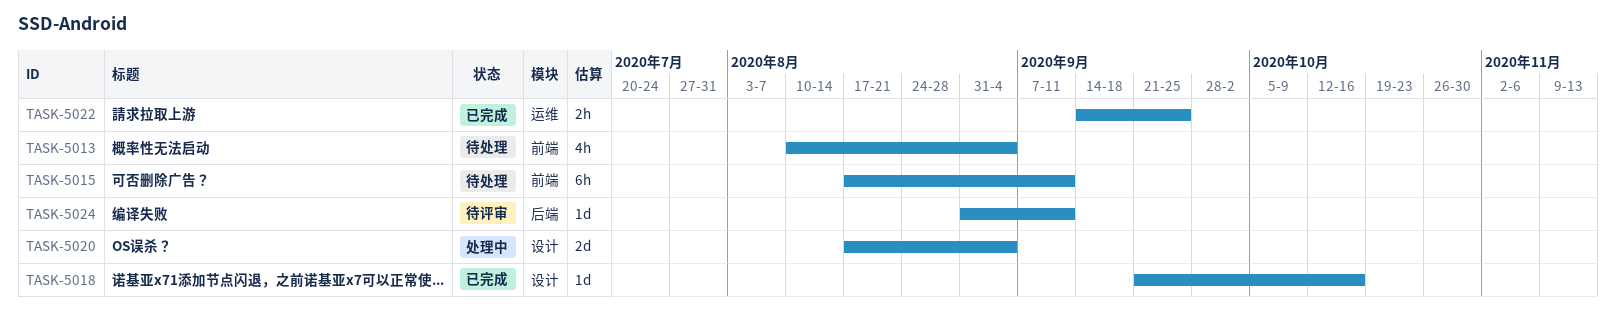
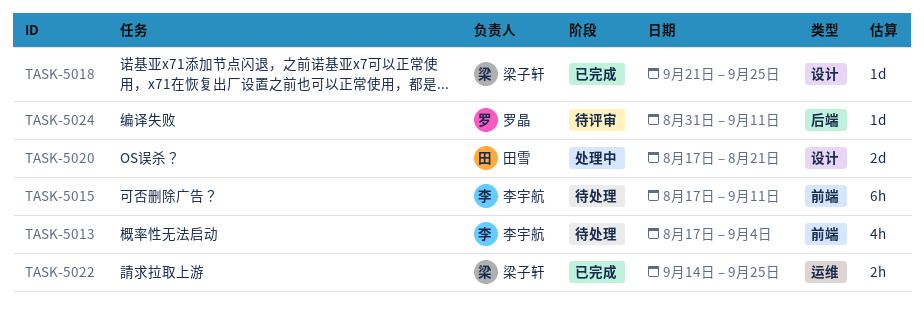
TASK-5013, start: Aug 10 -> Aug 17
TASK-5018, due: Oct 16 -> Sep 25
TASK-5020, due: Sep 4 -> Aug 21

